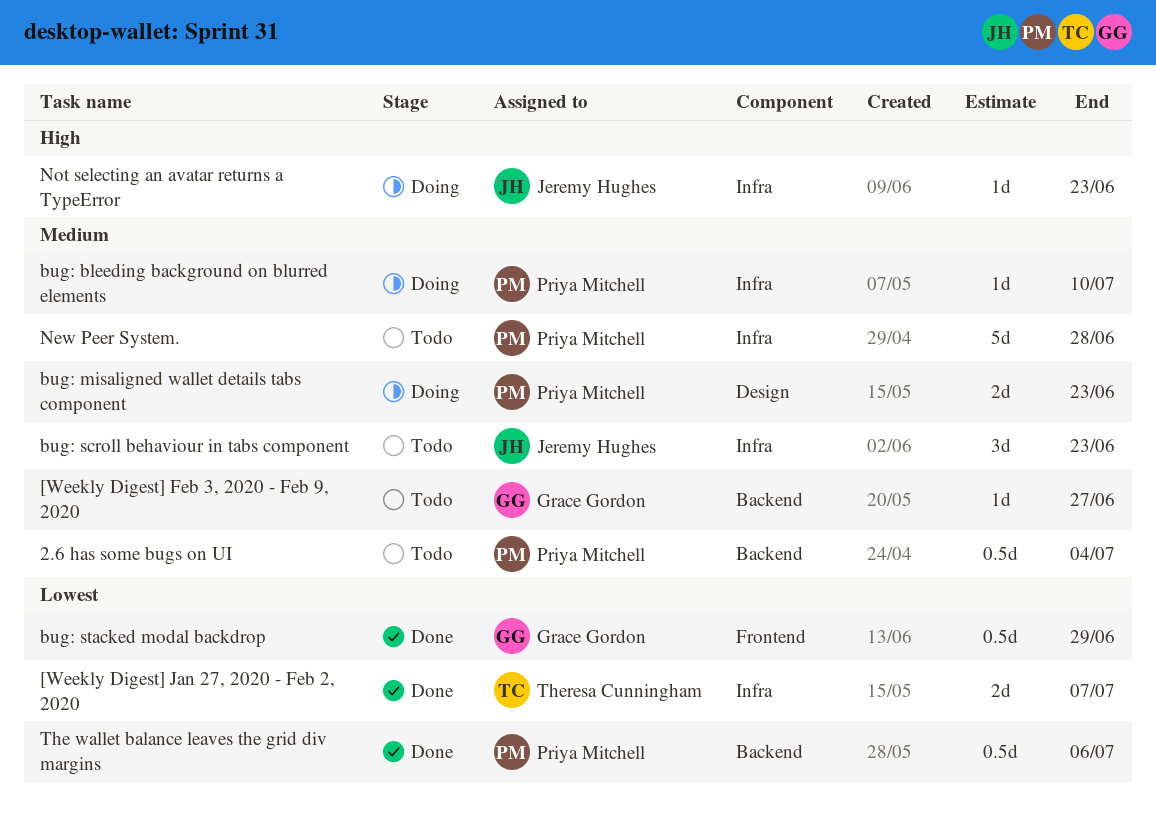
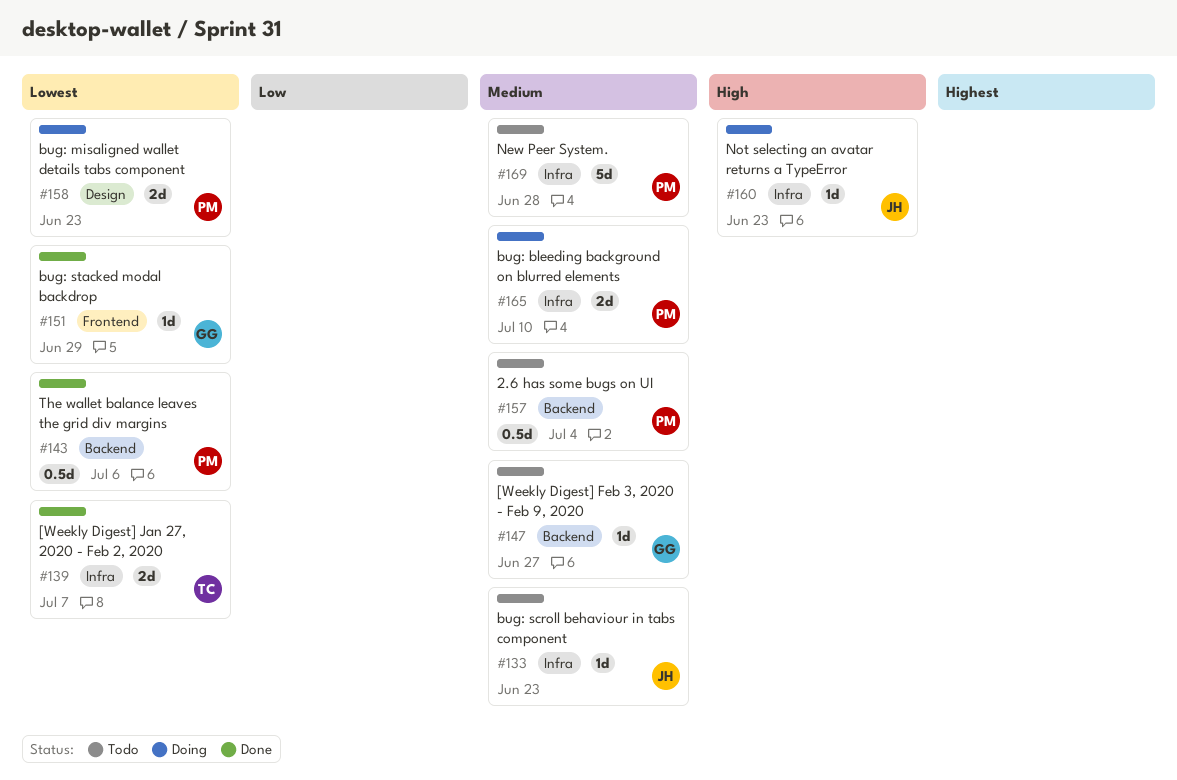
bug: bleeding background on blurred elements, estimate: 1d -> 2d
bug: misaligned wallet details tabs component, priority: Medium -> Lowest
bug: scroll behaviour in tabs component, estimate: 3d -> 1d
bug: stacked modal backdrop, estimate: 0.5d -> 1d

